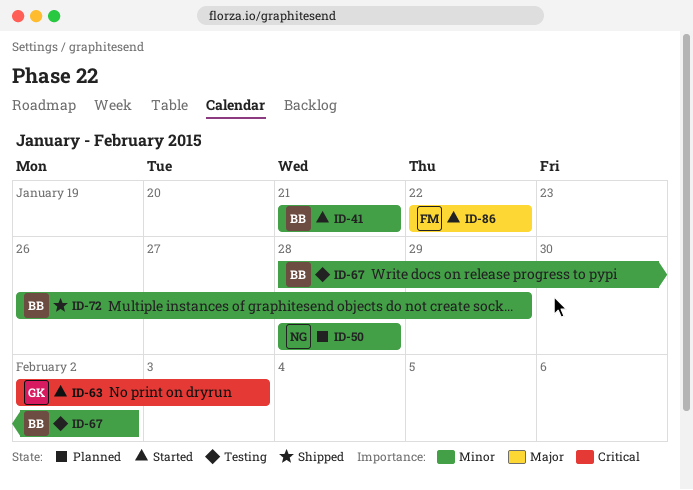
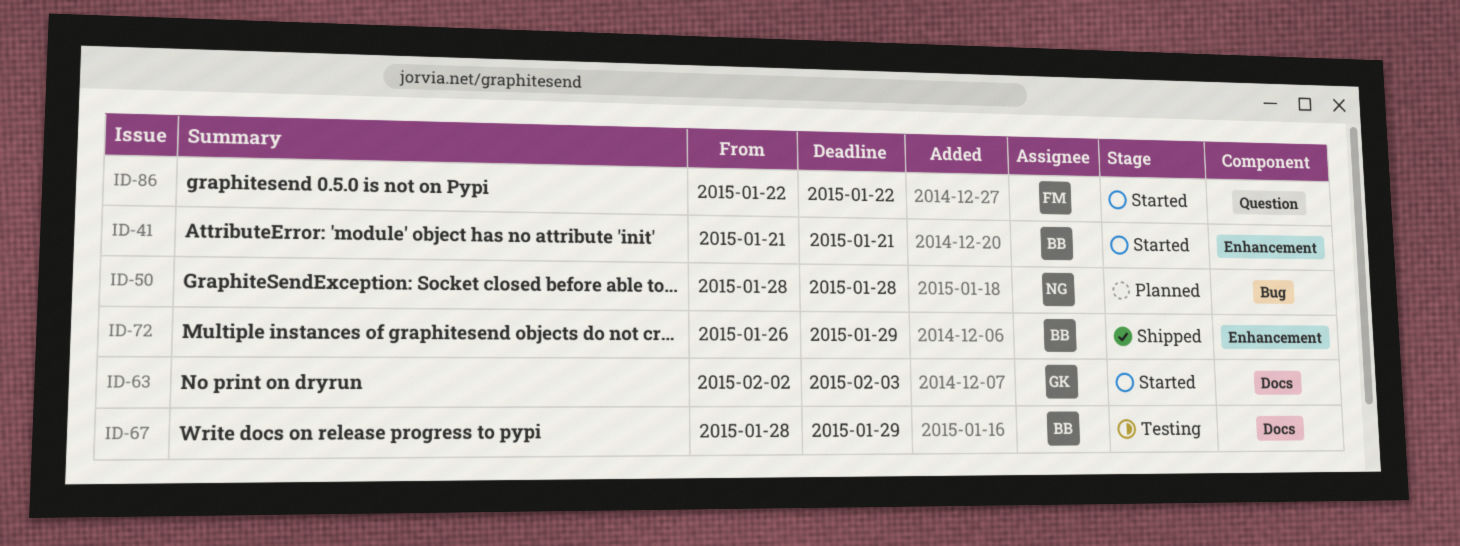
ID-67, due: Feb 2 -> Jan 29

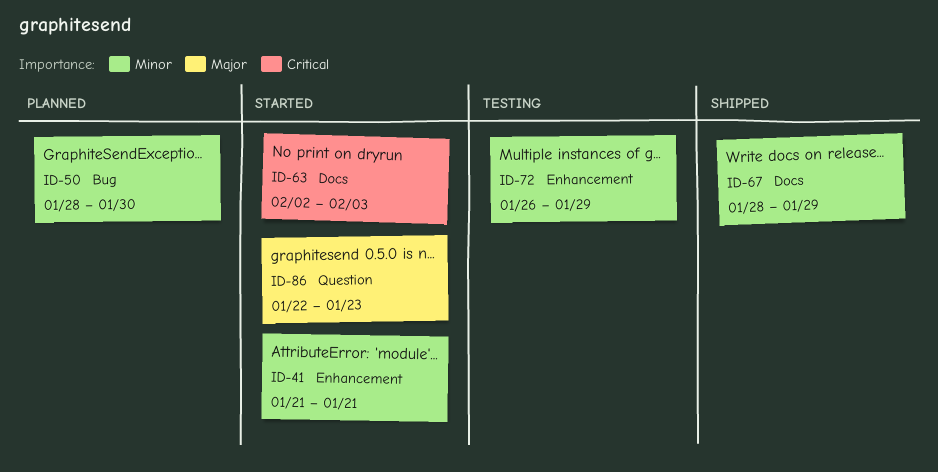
ID-50, due: Jan 28 -> Jan 30
ID-67, status: Testing -> Shipped
ID-72, status: Shipped -> Testing
ID-86, due: Jan 22 -> Jan 23

